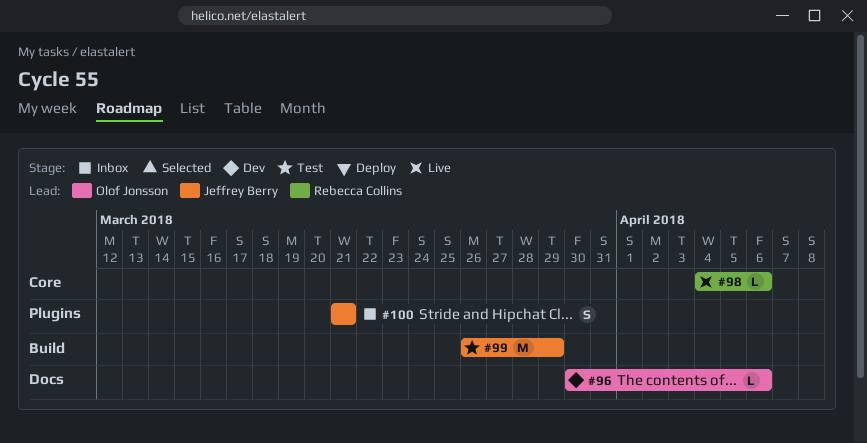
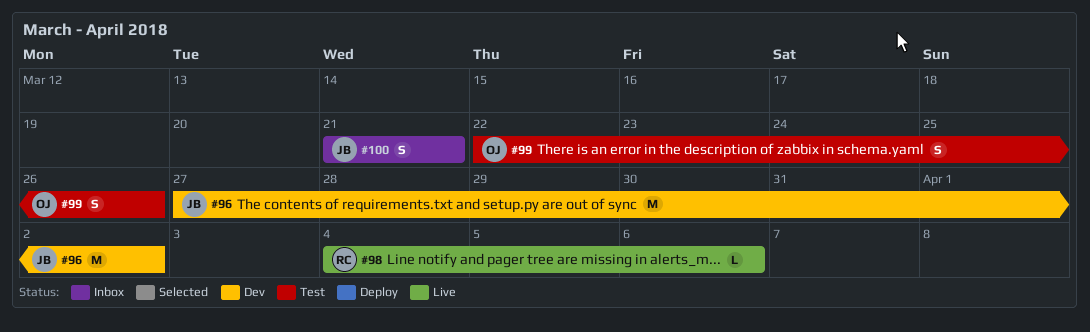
#96, owner: Olof Jonsson -> Jeffrey Berry
#96, estimate: L -> M
#96, start: Mar 30 -> Mar 27
#96, due: Apr 6 -> Apr 2
#99, owner: Jeffrey Berry -> Olof Jonsson
#99, estimate: M -> S
#99, start: Mar 26 -> Mar 22
#99, due: Mar 29 -> Mar 26

